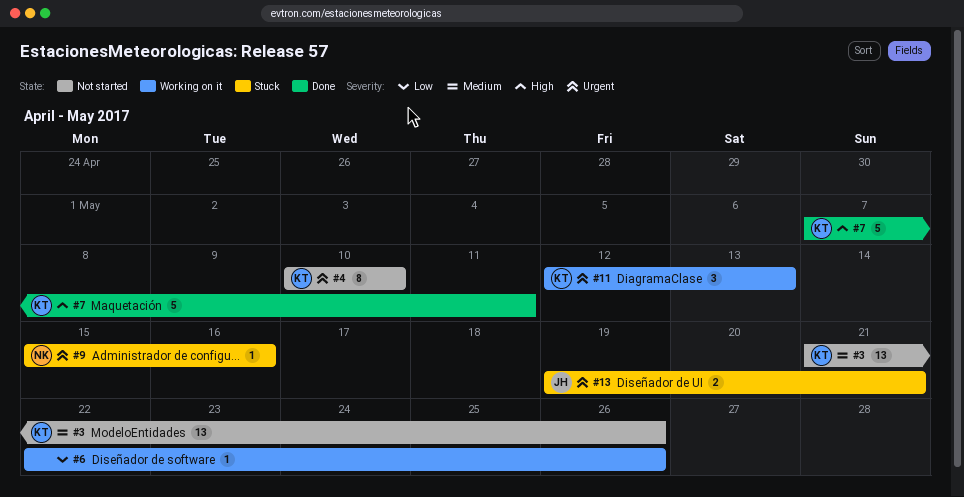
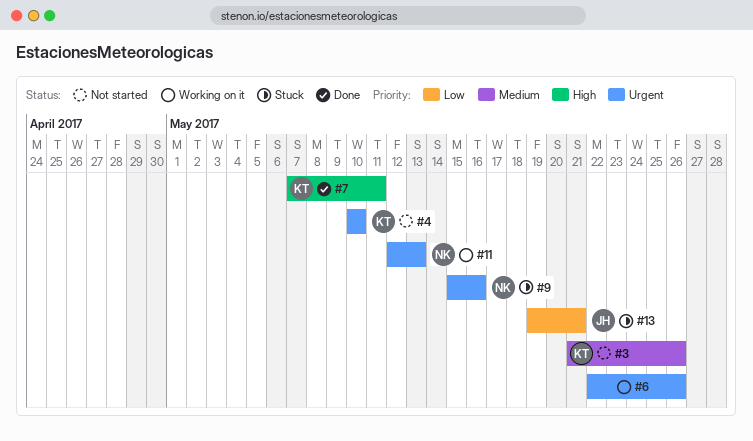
#6, priority: Low -> Urgent
#11, owner: KT -> NK
#13, priority: Urgent -> Low

